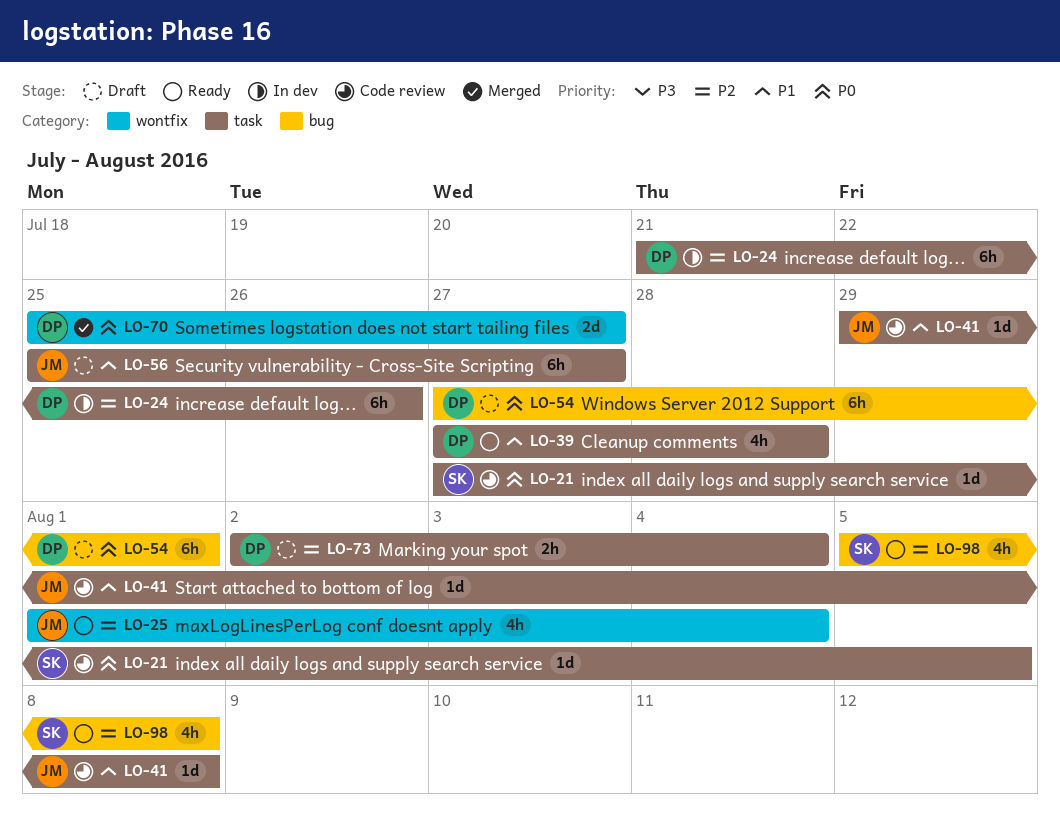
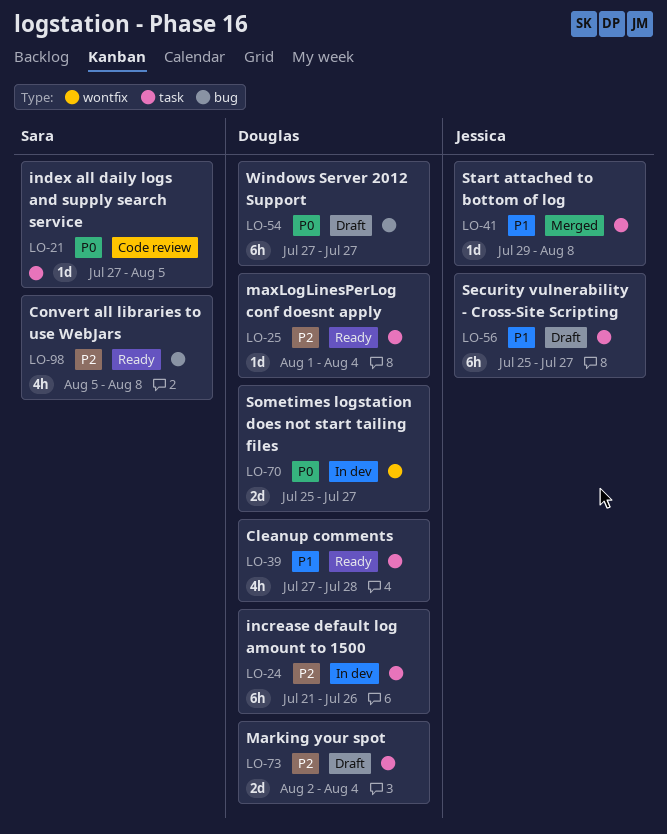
LO-25, owner: Jessica -> Douglas
LO-25, label: wontfix -> task
LO-25, estimate: 4h -> 1d
LO-41, status: Code review -> Merged
LO-54, due: Aug 1 -> Jul 27
LO-70, status: Merged -> In dev
LO-73, estimate: 2h -> 2d

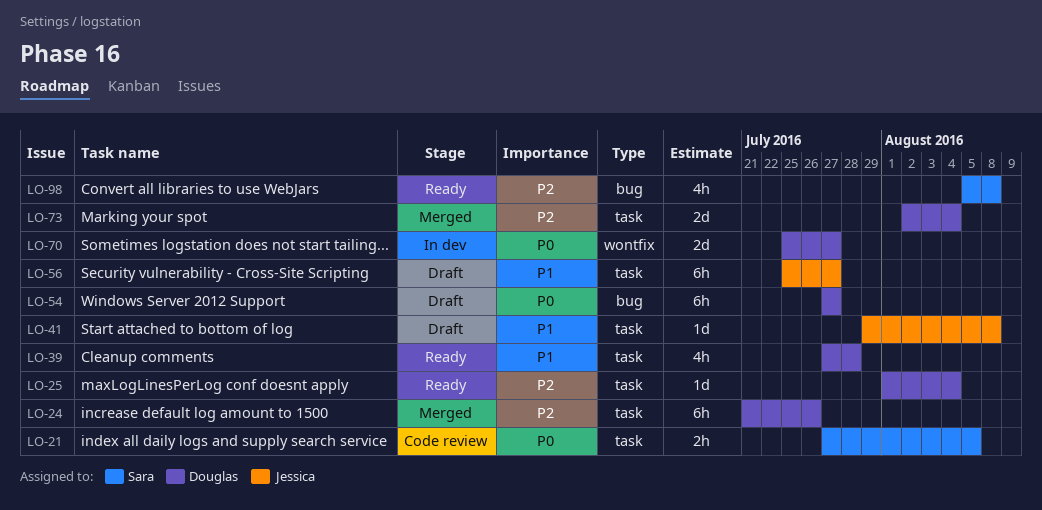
LO-21, estimate: 1d -> 2h
LO-24, status: In dev -> Merged
LO-41, status: Merged -> Draft
LO-73, status: Draft -> Merged

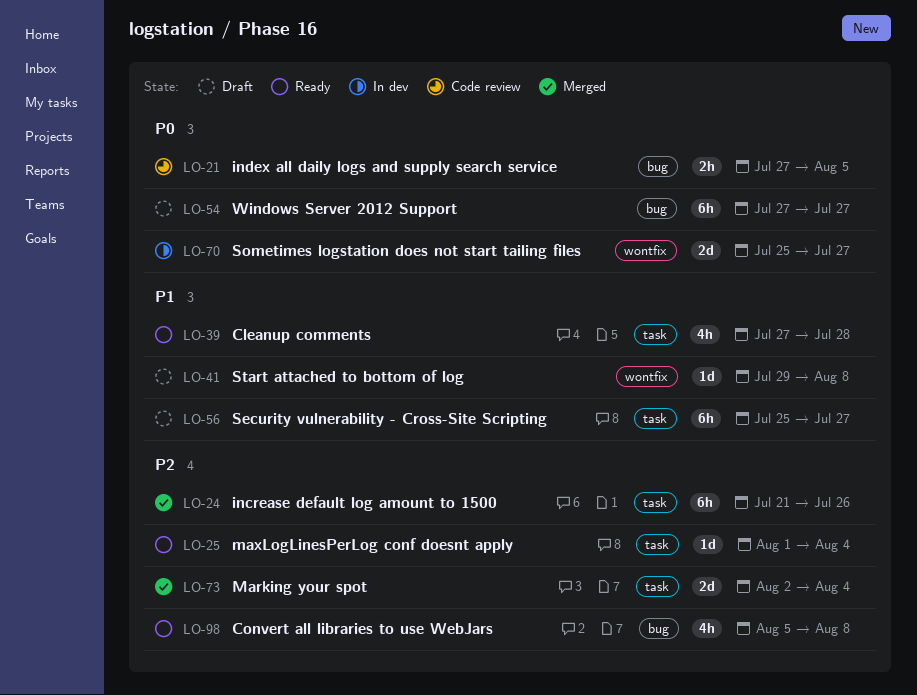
LO-21, label: task -> bug
LO-41, label: task -> wontfix

